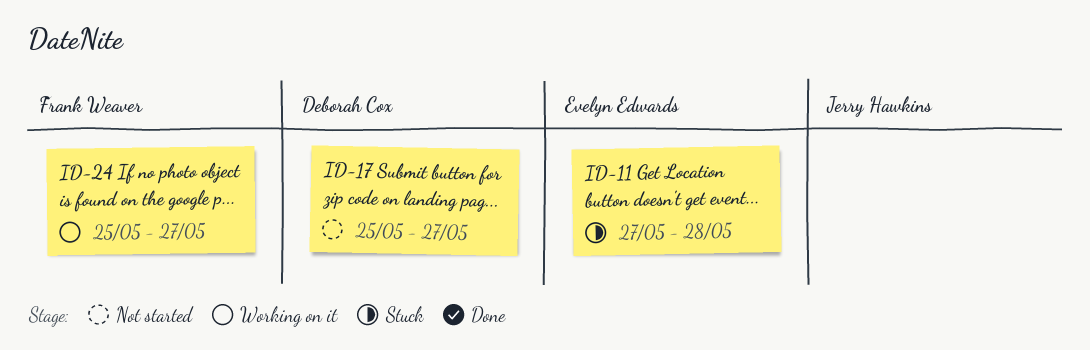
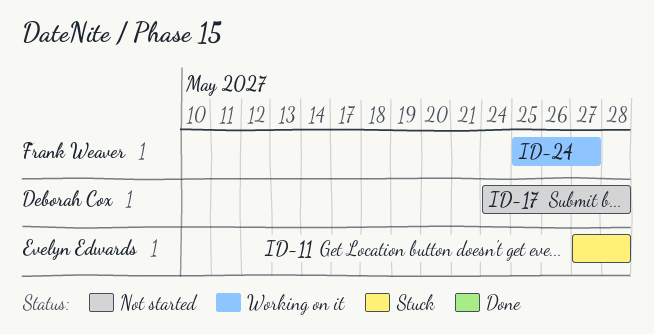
ID-17, start: May 25 -> May 24
ID-17, due: May 27 -> May 28

